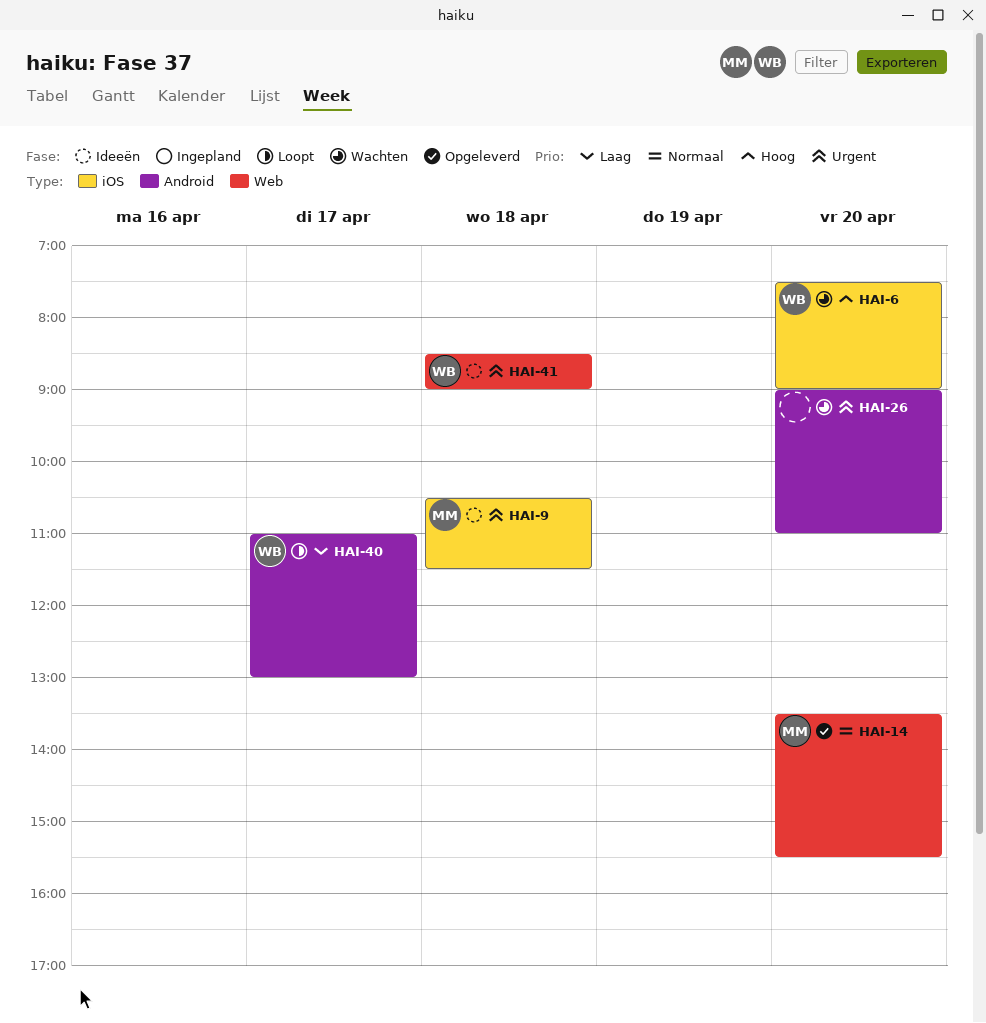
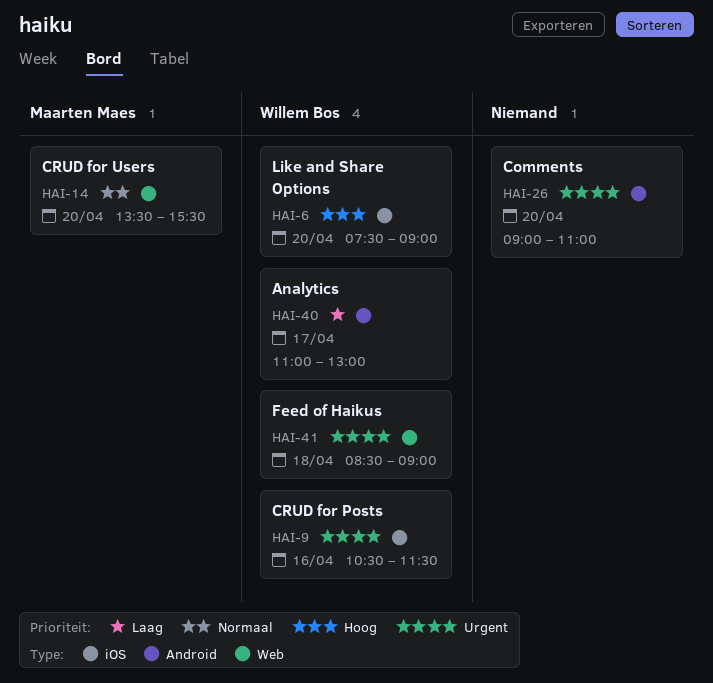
HAI-9, owner: Maarten Maes -> Willem Bos
HAI-9, day: Apr 18 -> Apr 16

